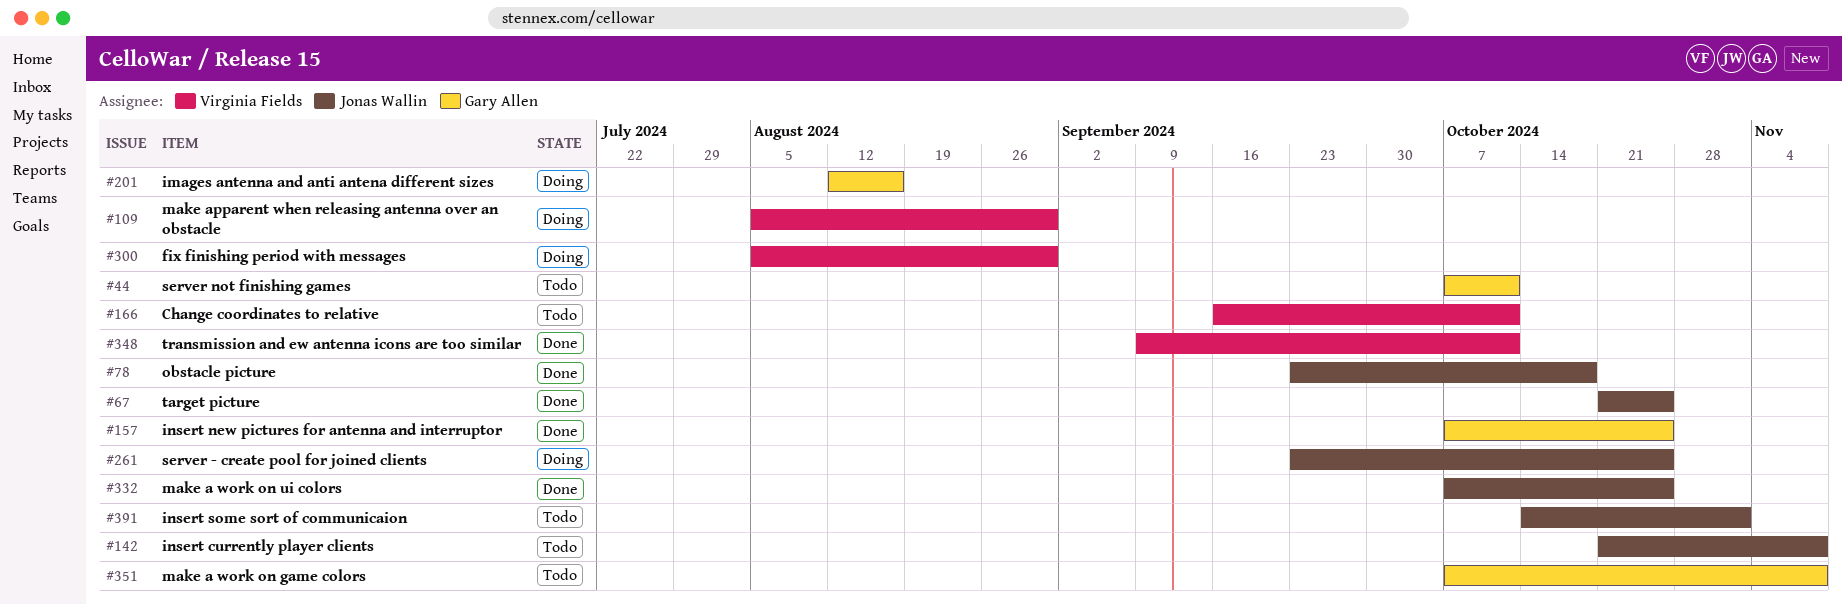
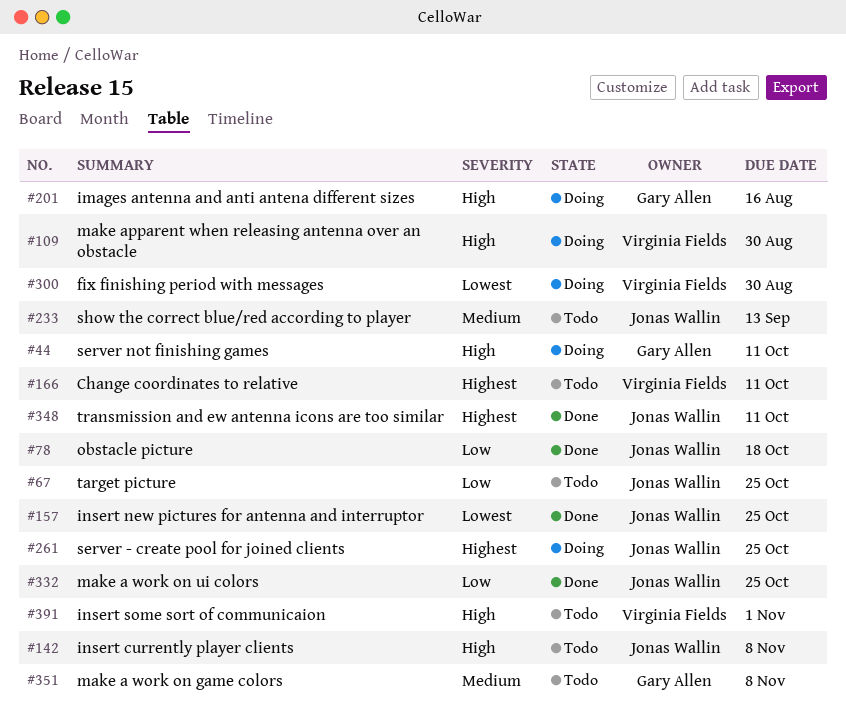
#44, status: Todo -> Doing
#67, status: Done -> Todo
#157, owner: Gary Allen -> Jonas Wallin
#233: none -> present
#348, owner: Virginia Fields -> Jonas Wallin
#391, owner: Jonas Wallin -> Virginia Fields

